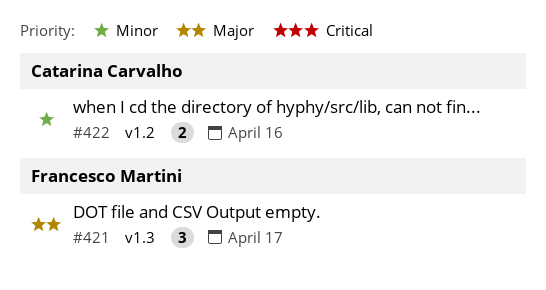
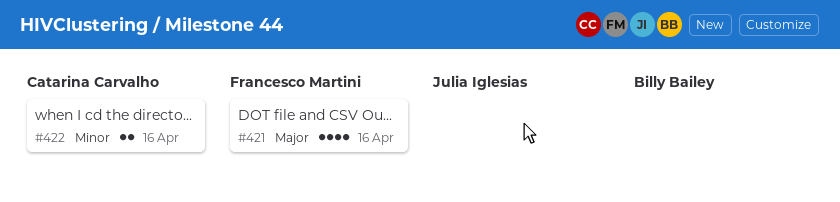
#421, estimate: 3 -> 4
#421, due: Apr 17 -> Apr 16

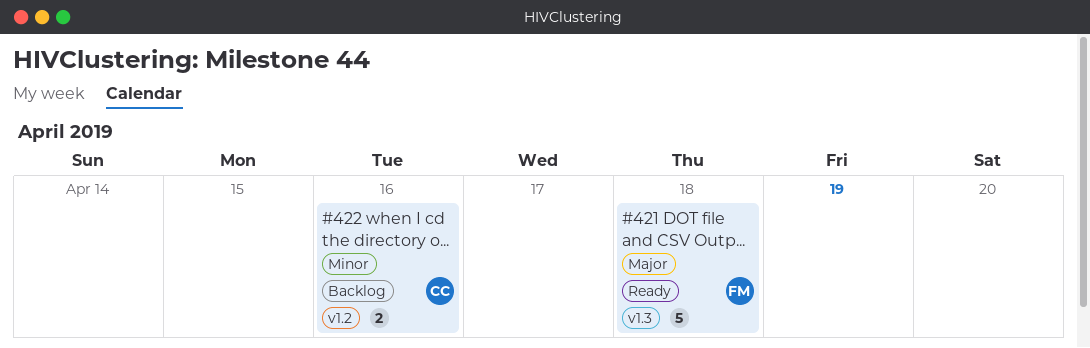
#421, estimate: 4 -> 5
#421, due: Apr 16 -> Apr 18

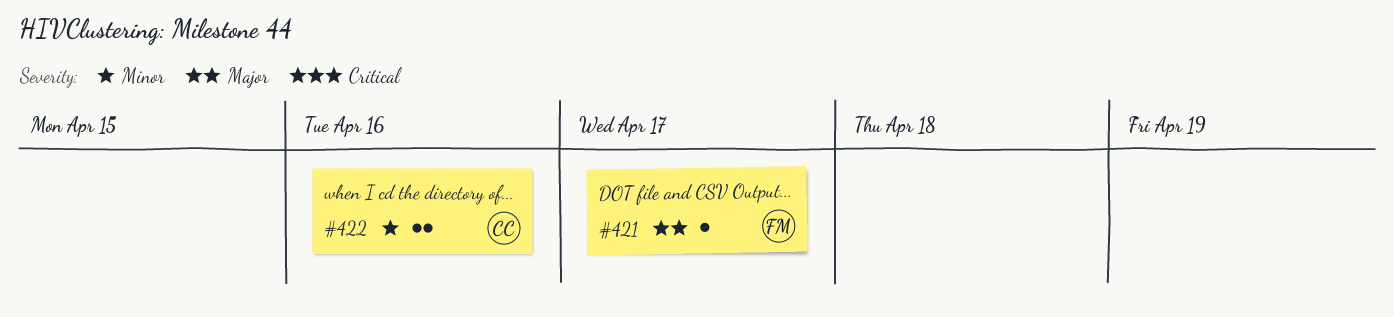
#421, estimate: 5 -> 1
#421, due: Apr 18 -> Apr 17

